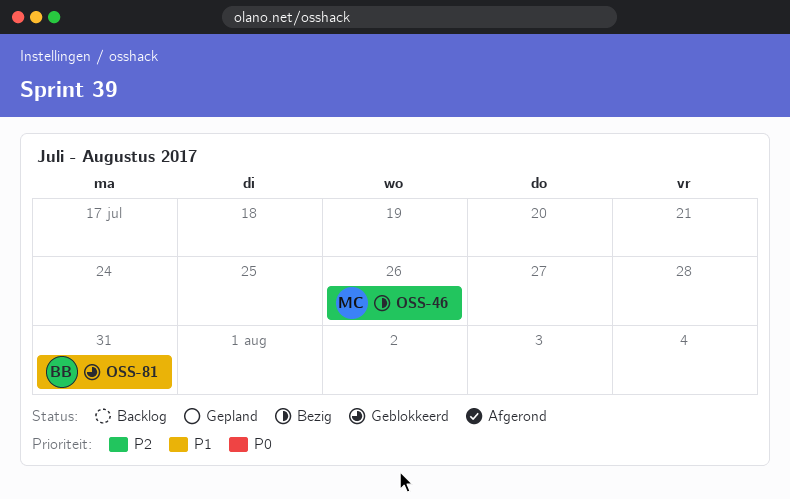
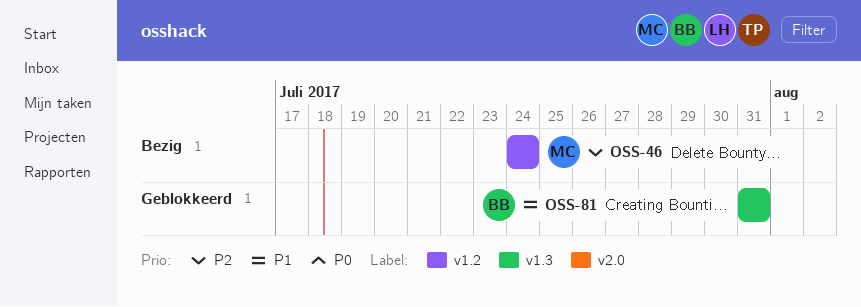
OSS-46, start: Jul 26 -> Jul 24
OSS-46, due: Jul 26 -> Jul 24

